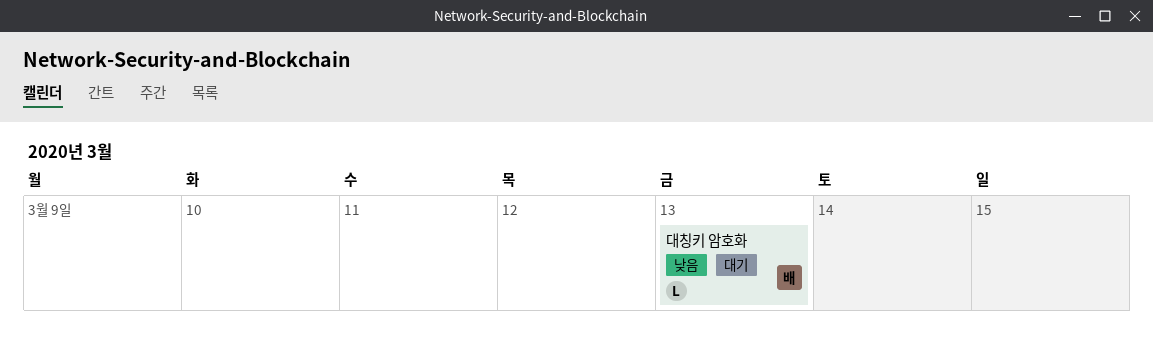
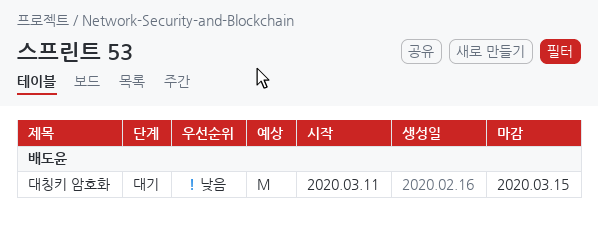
대칭키 암호화, estimate: L -> M
대칭키 암호화, due: Mar 13 -> Mar 15

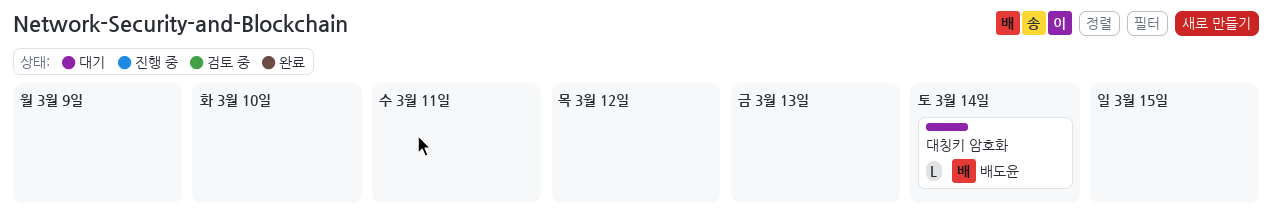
대칭키 암호화, estimate: M -> L
대칭키 암호화, due: Mar 15 -> Mar 14

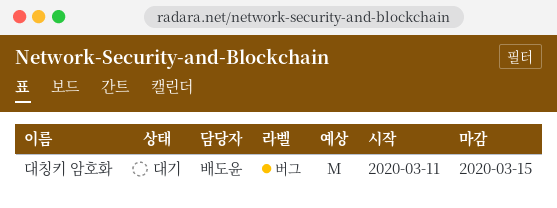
대칭키 암호화, estimate: L -> M
대칭키 암호화, due: Mar 14 -> Mar 15

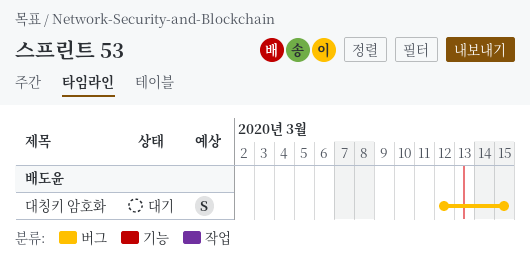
대칭키 암호화, estimate: M -> S
대칭키 암호화, start: Mar 11 -> Mar 12

